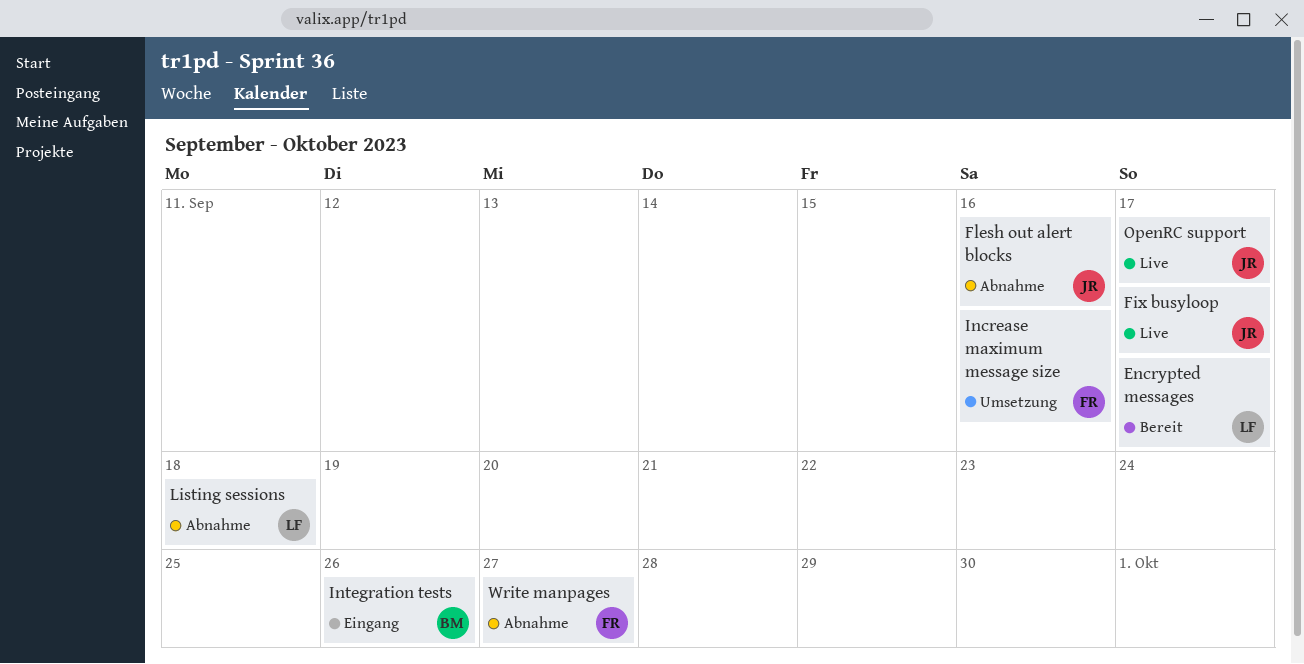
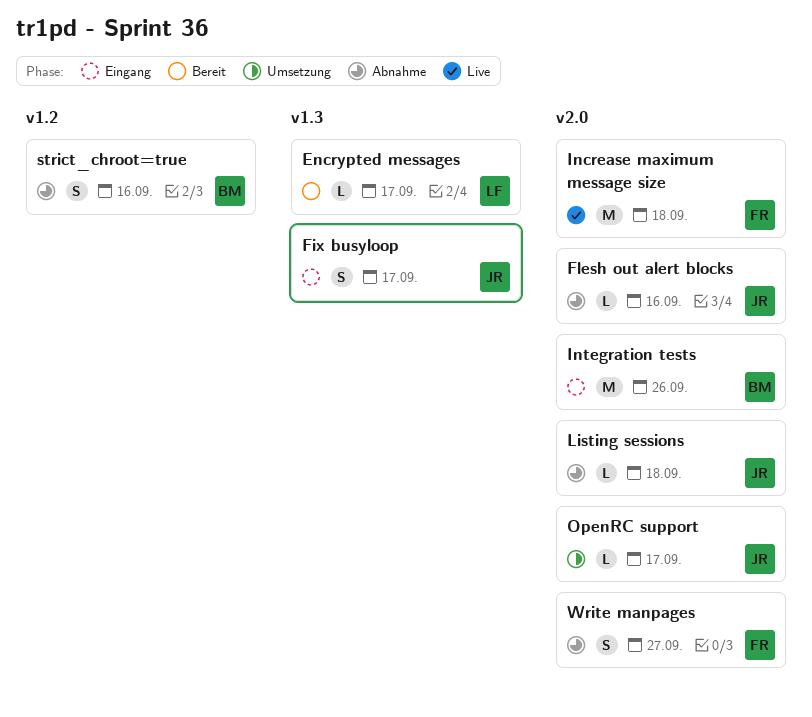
Fix busyloop, status: Live -> Eingang
Increase maximum message size, status: Umsetzung -> Live
Increase maximum message size, due: Sep 16 -> Sep 18
Listing sessions, owner: LF -> JR
OpenRC support, status: Live -> Umsetzung
strict_chroot=true: none -> present

